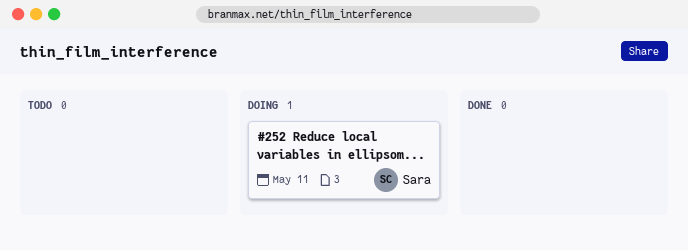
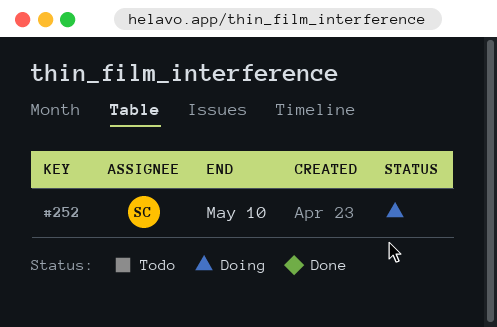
#252, due: May 11 -> May 10

